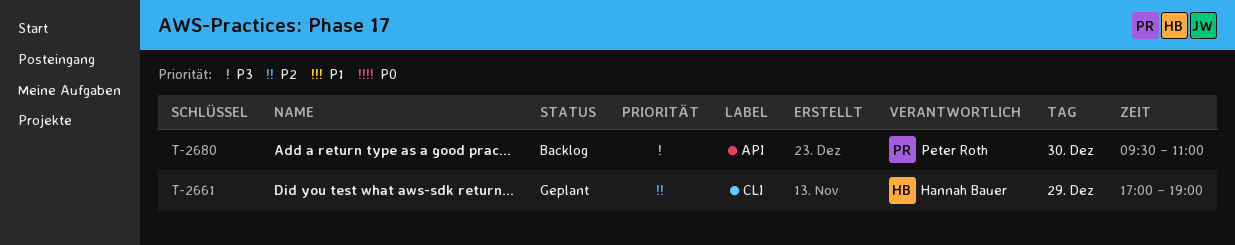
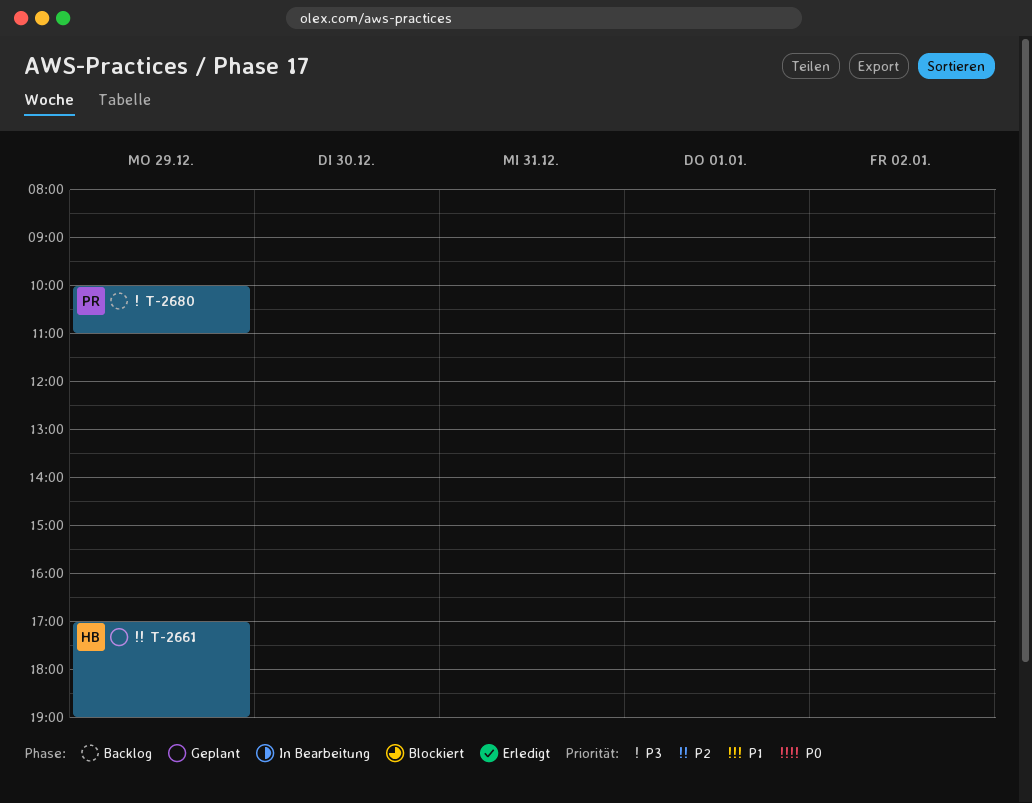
T-2680, day: Dec 30 -> Dec 29
T-2680, begins: 09:30 -> 10:00

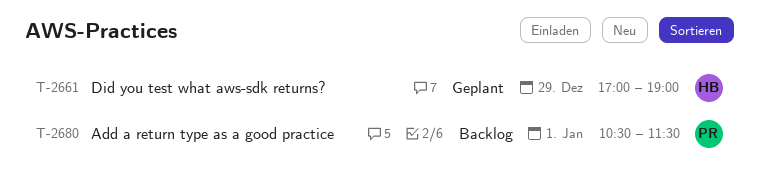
T-2680, day: Dec 29 -> Jan 1
T-2680, begins: 10:00 -> 10:30
T-2680, ends: 11:00 -> 11:30

